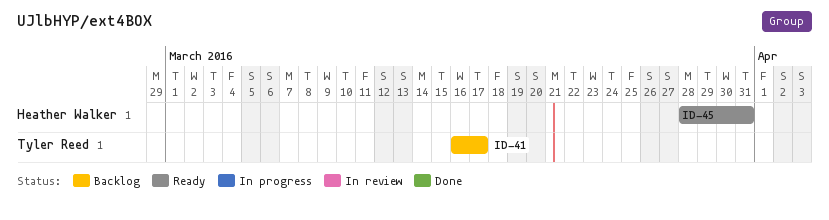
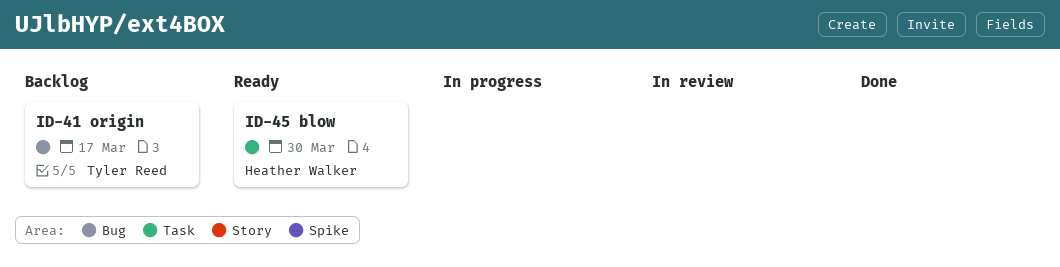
ID-45, due: Mar 31 -> Mar 30

